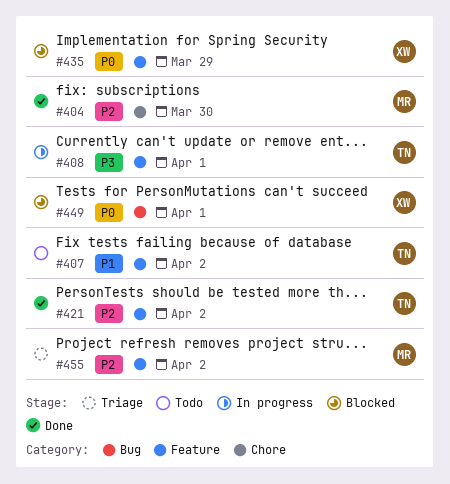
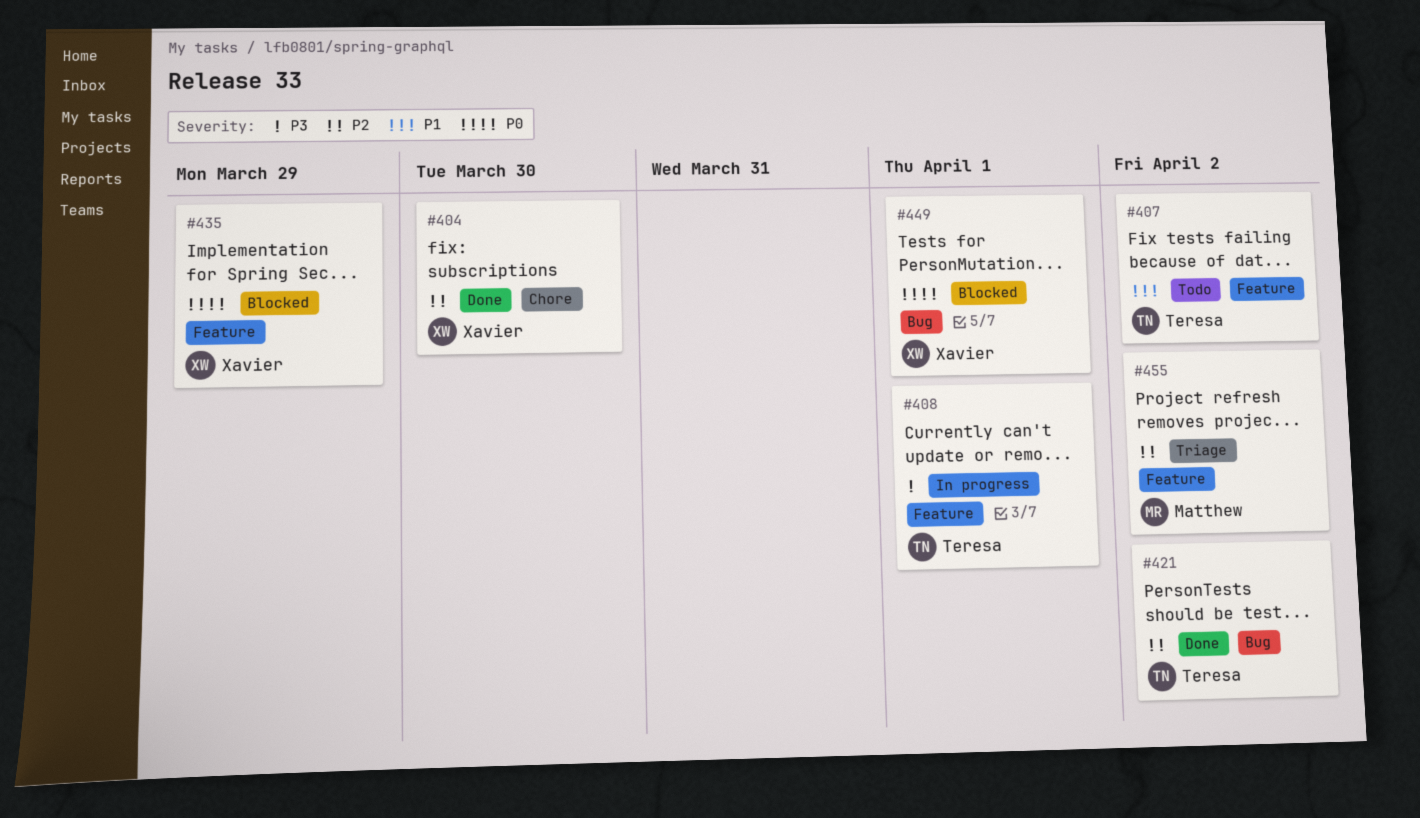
#404, owner: Matthew -> Xavier
#421, label: Feature -> Bug

